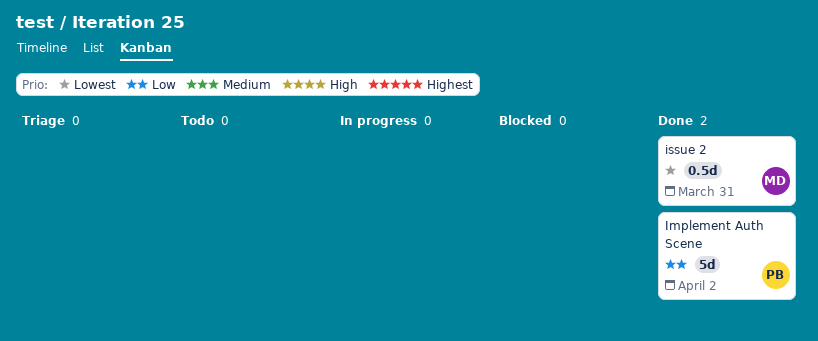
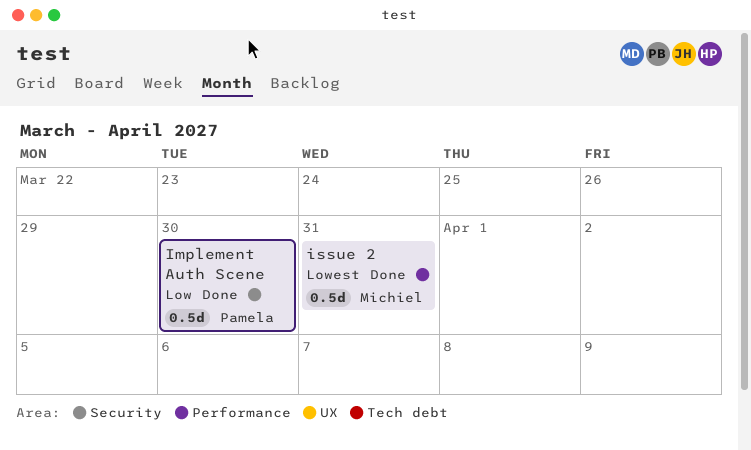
Implement Auth Scene, estimate: 5d -> 0.5d
Implement Auth Scene, due: Apr 2 -> Mar 30

